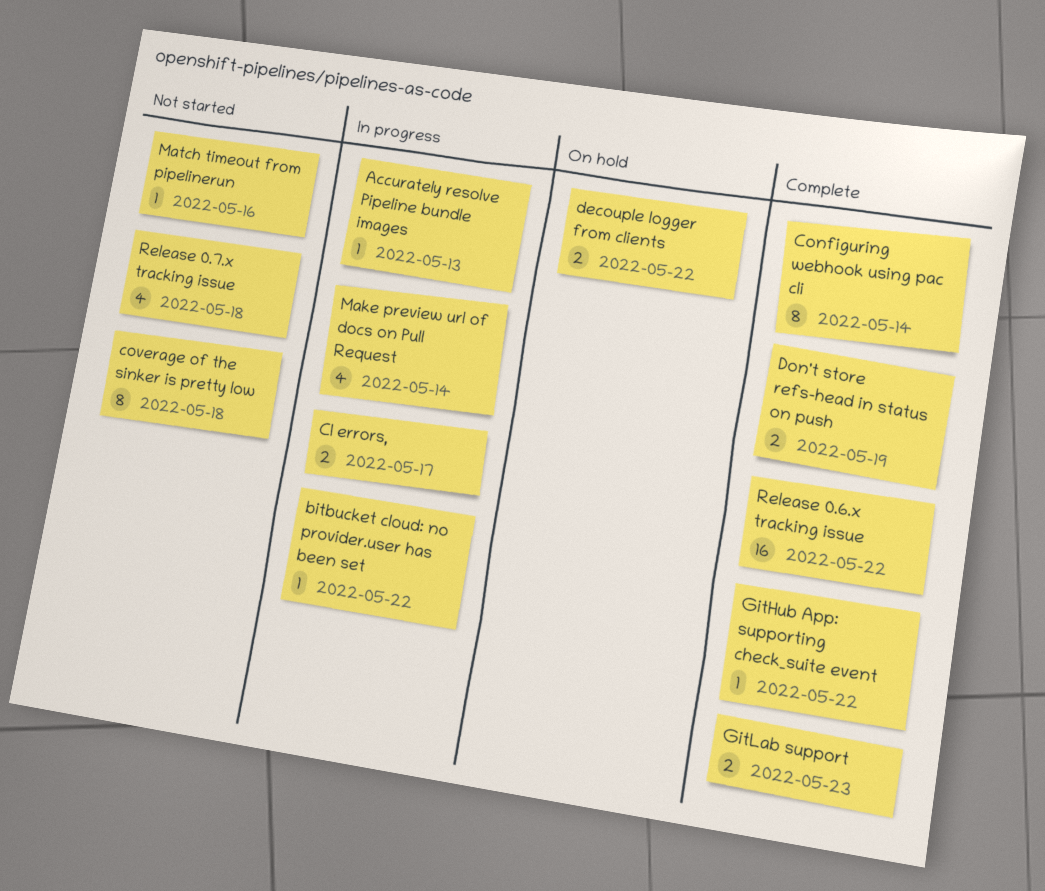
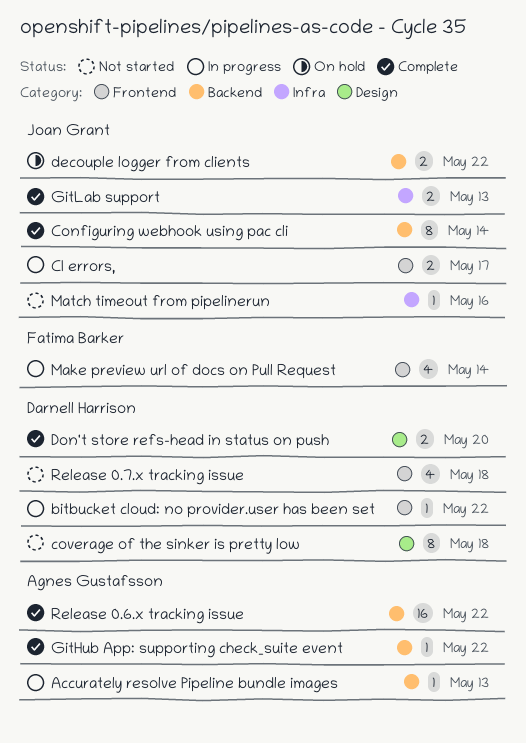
Don't store refs-head in status on push, due: May 19 -> May 20
GitLab support, due: May 23 -> May 13

